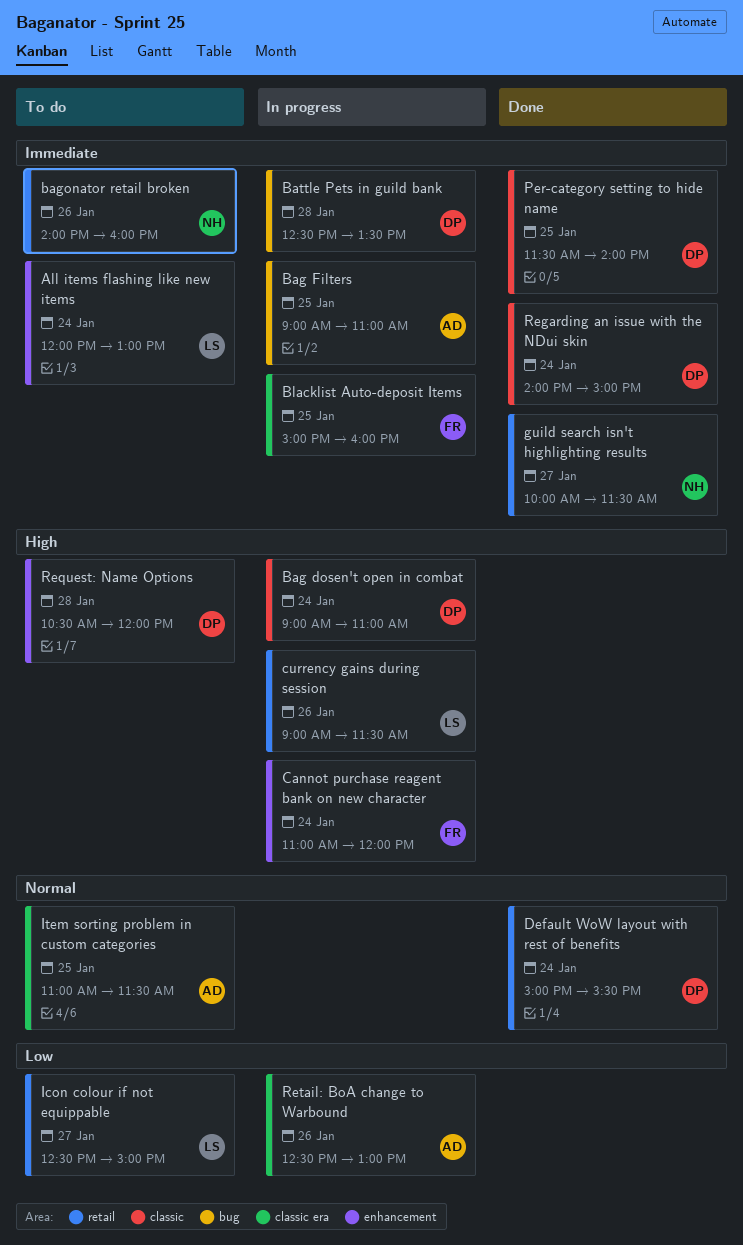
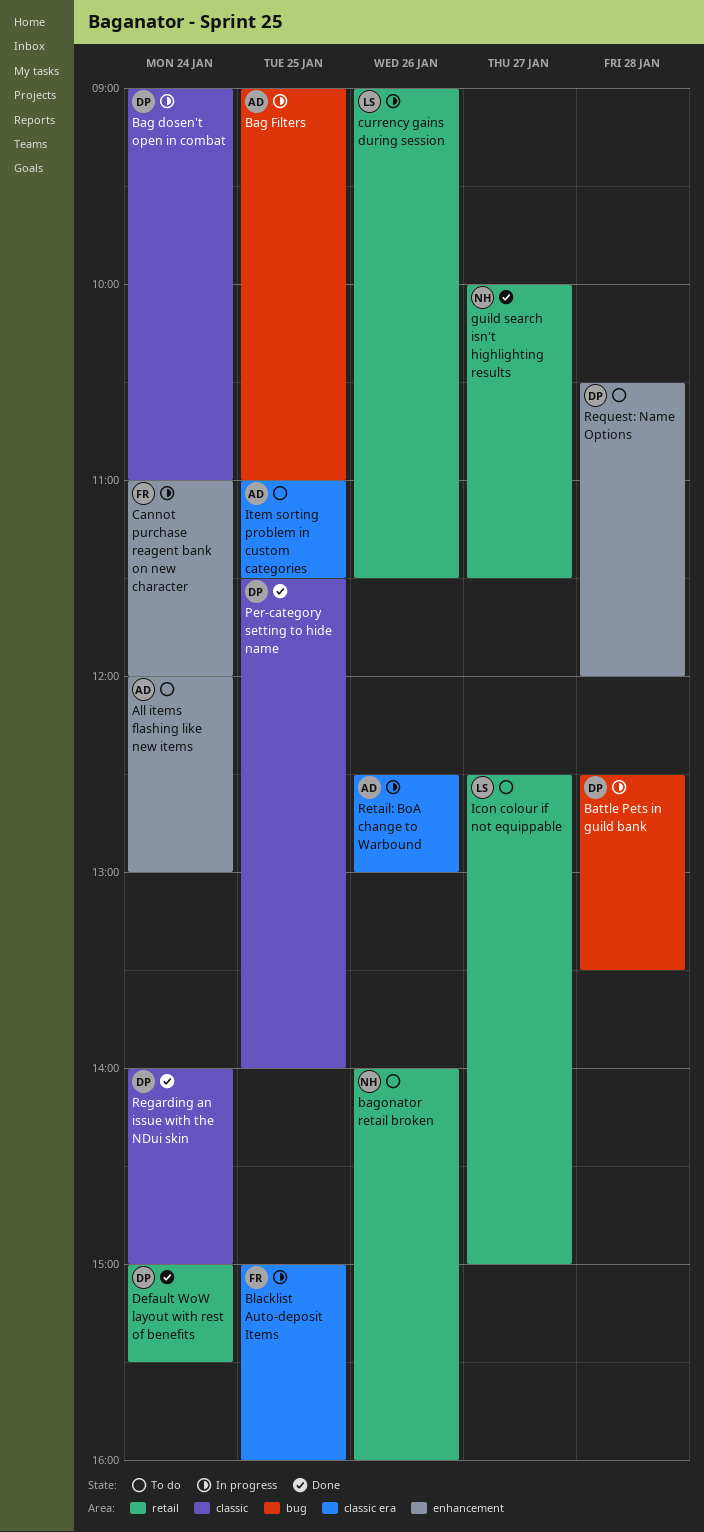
All items flashing like new items, owner: LS -> AD

